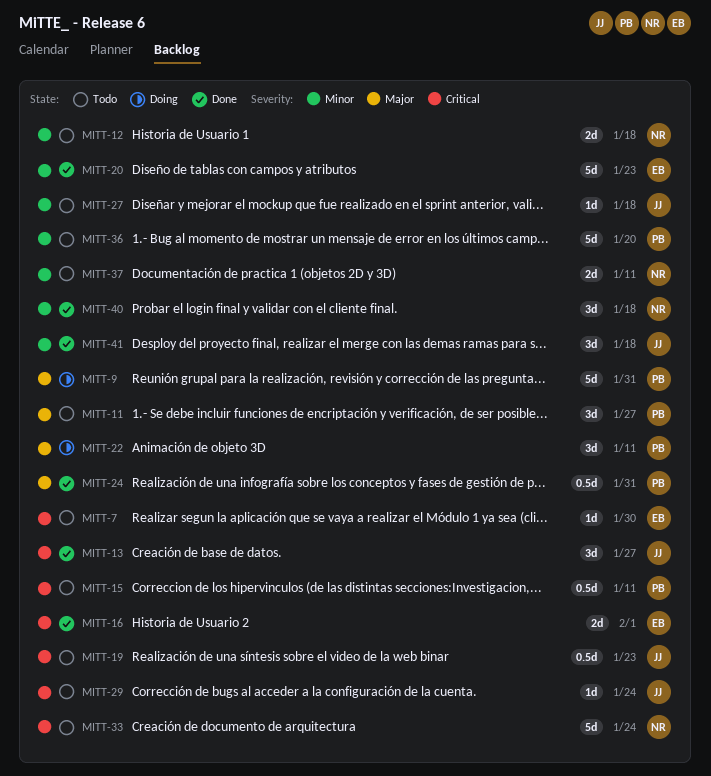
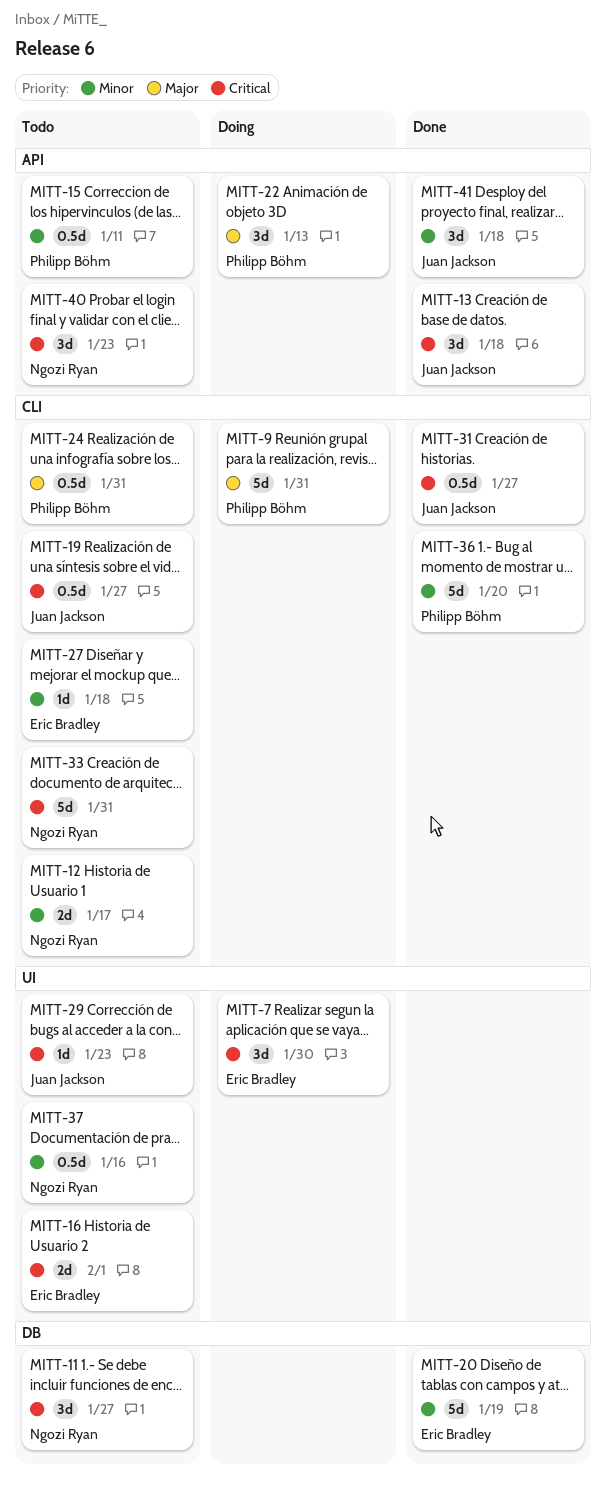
MITT-7, status: Todo -> Doing
MITT-7, estimate: 1d -> 3d
MITT-11, owner: Philipp Böhm -> Ngozi Ryan
MITT-11, priority: Major -> Critical
MITT-12, due: Jan 18 -> Jan 17
MITT-13, due: Jan 27 -> Jan 18
MITT-15, priority: Critical -> Minor
MITT-16, status: Done -> Todo
MITT-19, due: Jan 23 -> Jan 27
MITT-20, due: Jan 23 -> Jan 19
MITT-22, due: Jan 11 -> Jan 13
MITT-24, status: Done -> Todo
MITT-27, owner: Juan Jackson -> Eric Bradley
MITT-29, due: Jan 24 -> Jan 23
MITT-31: none -> present
MITT-33, due: Jan 24 -> Jan 31
MITT-36, status: Todo -> Done
MITT-37, estimate: 2d -> 0.5d
MITT-37, due: Jan 11 -> Jan 16
MITT-40, status: Done -> Todo
MITT-40, priority: Minor -> Critical
MITT-40, due: Jan 18 -> Jan 23

